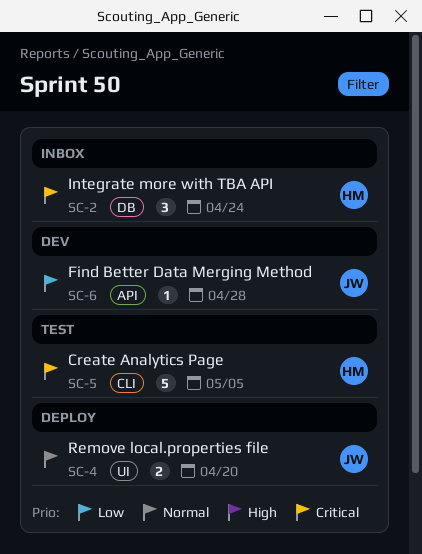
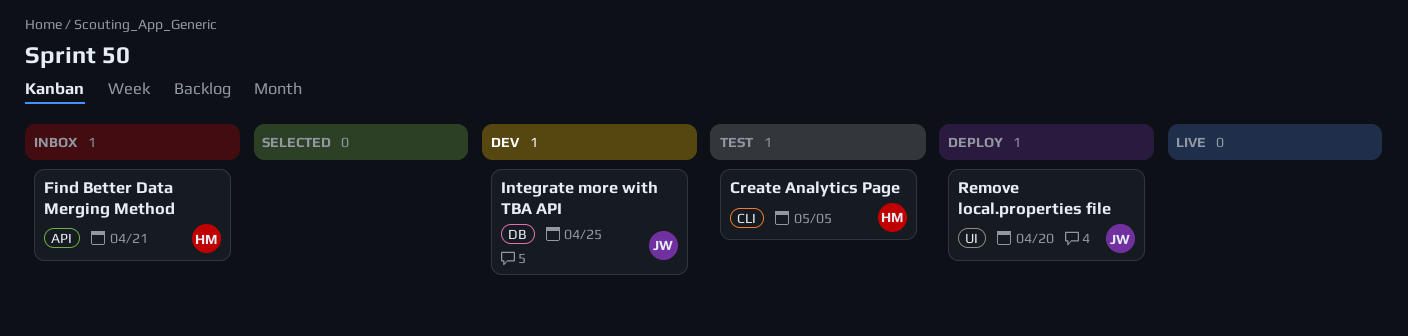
Find Better Data Merging Method, status: Dev -> Inbox
Find Better Data Merging Method, owner: JW -> HM
Find Better Data Merging Method, due: Apr 28 -> Apr 21
Integrate more with TBA API, status: Inbox -> Dev
Integrate more with TBA API, owner: HM -> JW
Integrate more with TBA API, due: Apr 24 -> Apr 25

